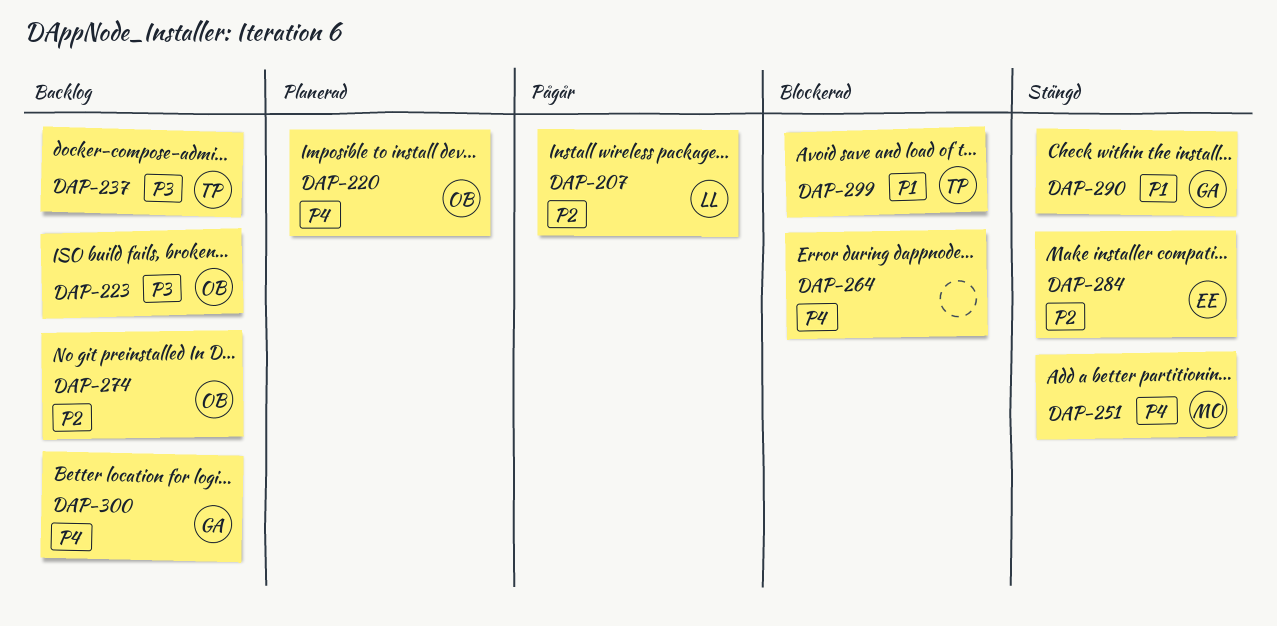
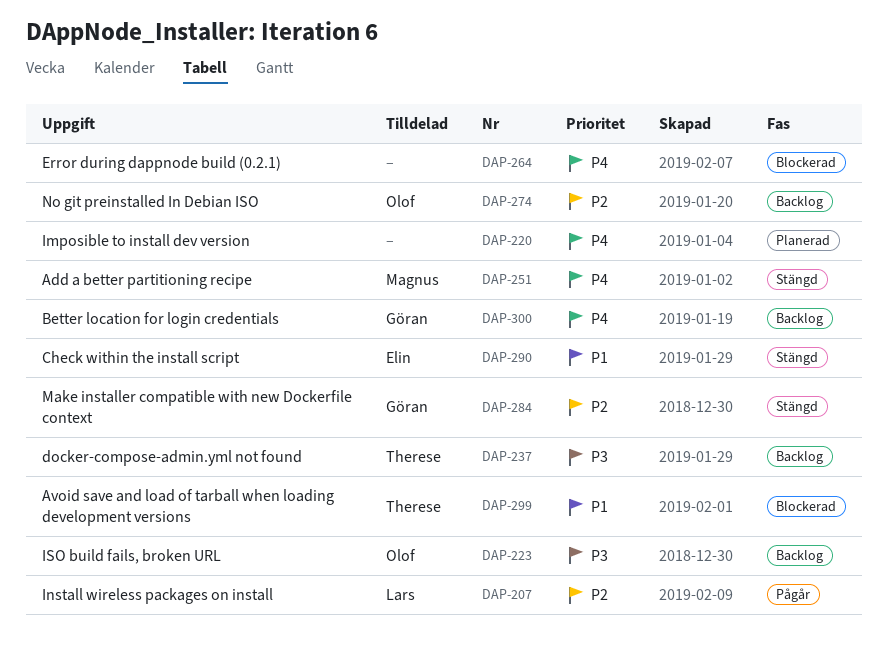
DAP-220, owner: Olof -> none
DAP-284, owner: Elin -> Göran
DAP-290, owner: Göran -> Elin

